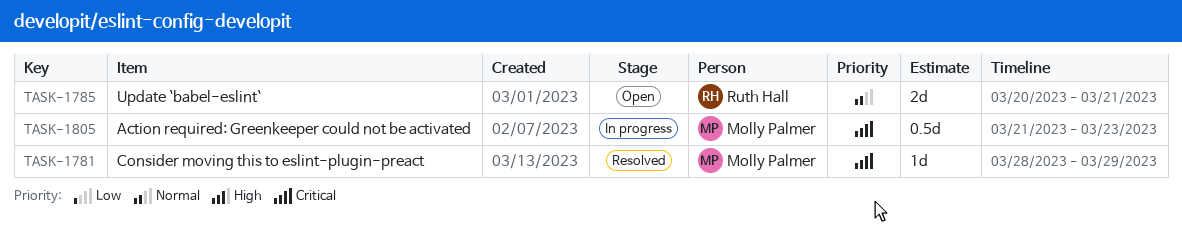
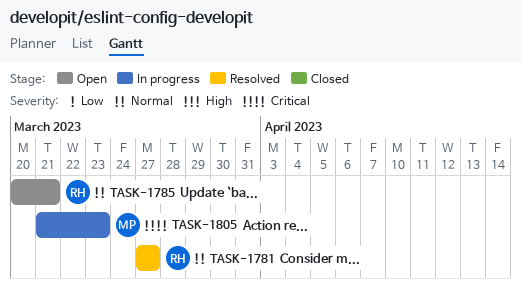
TASK-1781, owner: Molly Palmer -> Ruth Hall
TASK-1781, priority: Critical -> Normal
TASK-1781, start: Mar 28 -> Mar 27
TASK-1781, due: Mar 29 -> Mar 27

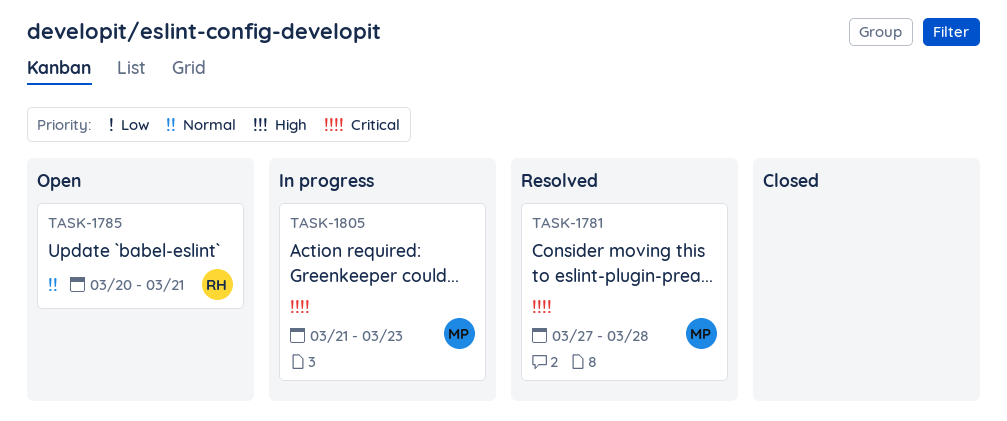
TASK-1781, owner: RH -> MP
TASK-1781, priority: Normal -> Critical
TASK-1781, due: Mar 27 -> Mar 28

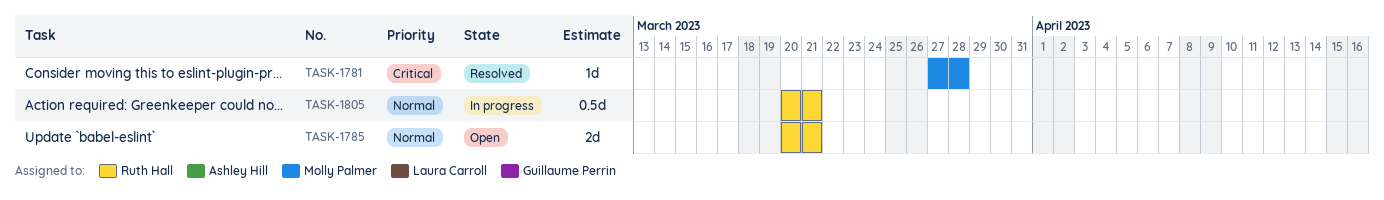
TASK-1805, owner: Molly Palmer -> Ruth Hall
TASK-1805, priority: Critical -> Normal
TASK-1805, start: Mar 21 -> Mar 20
TASK-1805, due: Mar 23 -> Mar 21

